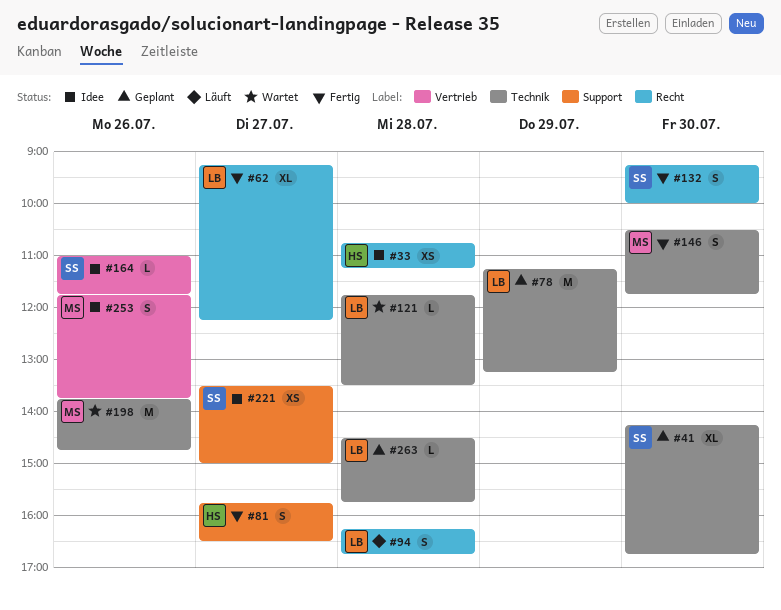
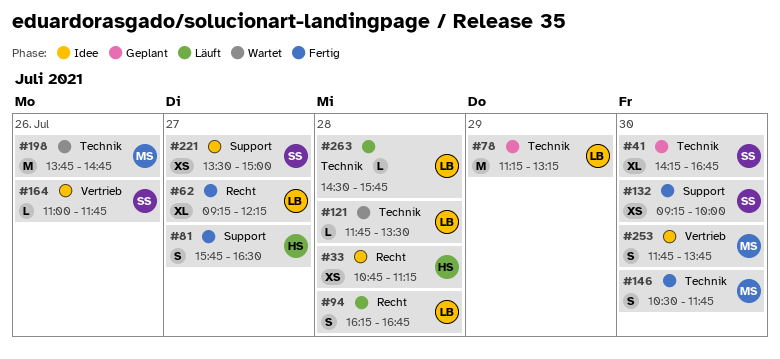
#132, label: Recht -> Support
#132, estimate: S -> XS
#253, day: Jul 26 -> Jul 30
#263, status: Geplant -> Läuft

